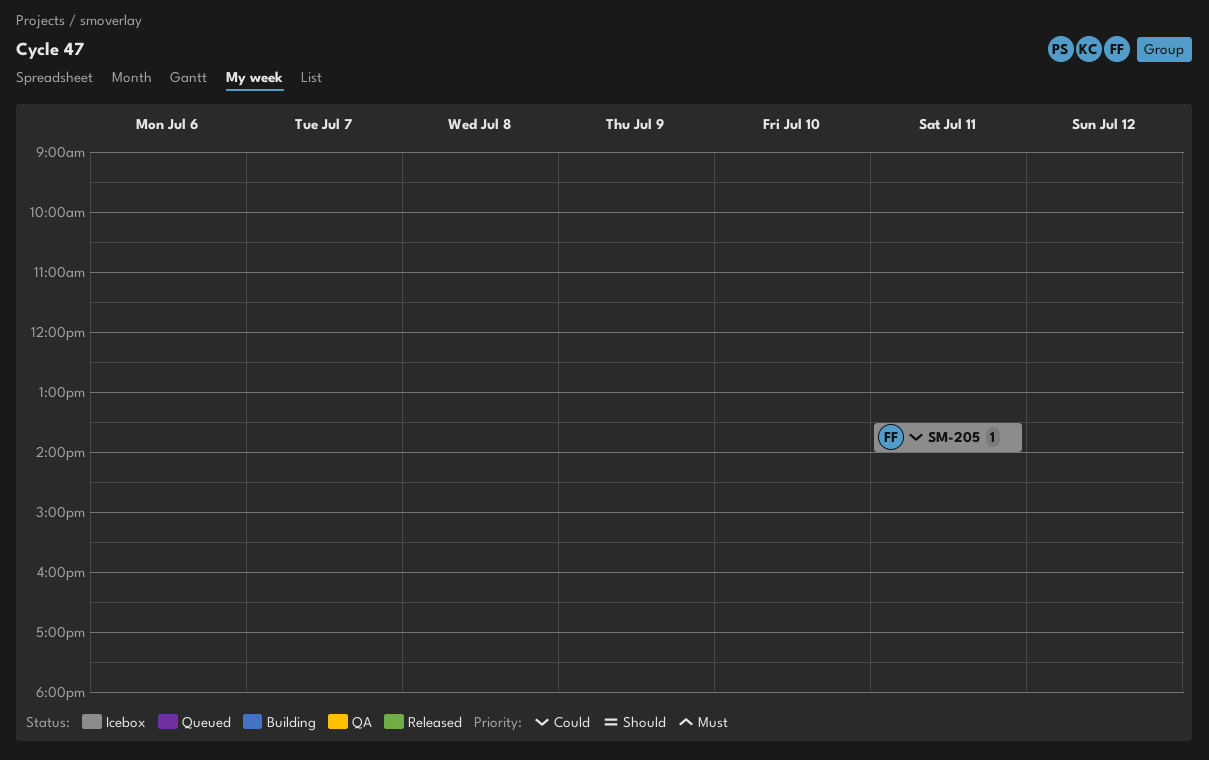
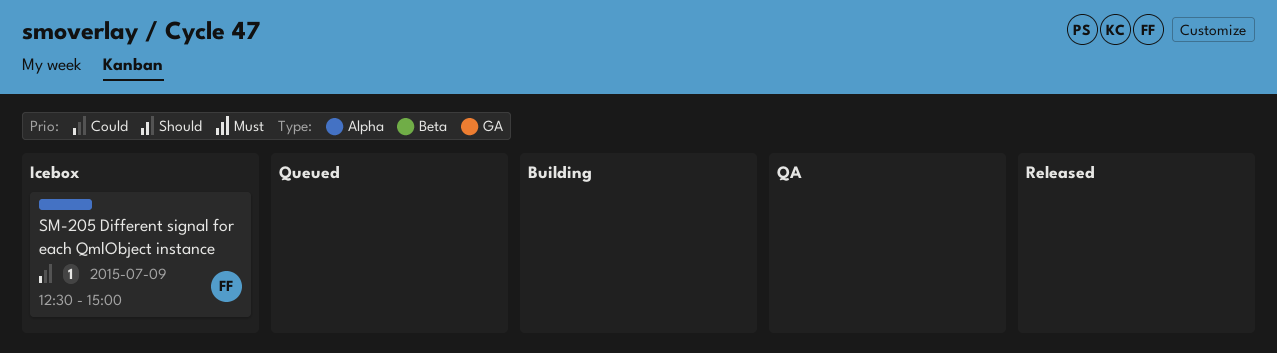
SM-205, day: Jul 11 -> Jul 9
SM-205, begins: 13:30 -> 12:30
SM-205, ends: 14:00 -> 15:00

